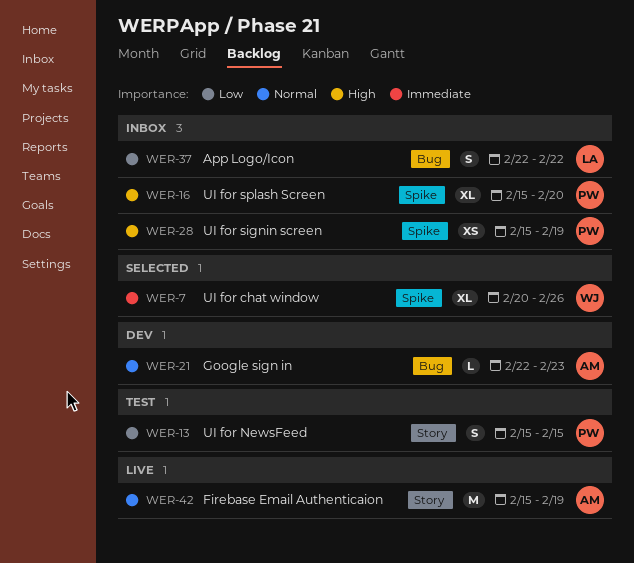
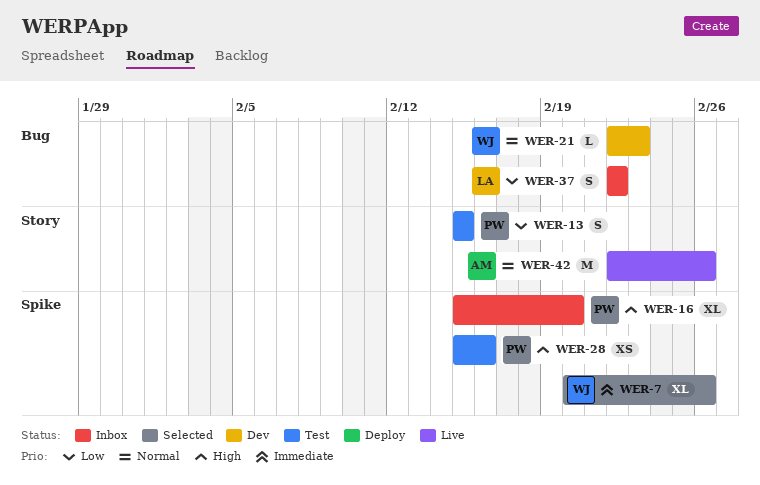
WER-21, owner: AM -> WJ
WER-28, status: Inbox -> Test
WER-28, due: Feb 19 -> Feb 16
WER-42, start: Feb 15 -> Feb 22
WER-42, due: Feb 19 -> Feb 26

